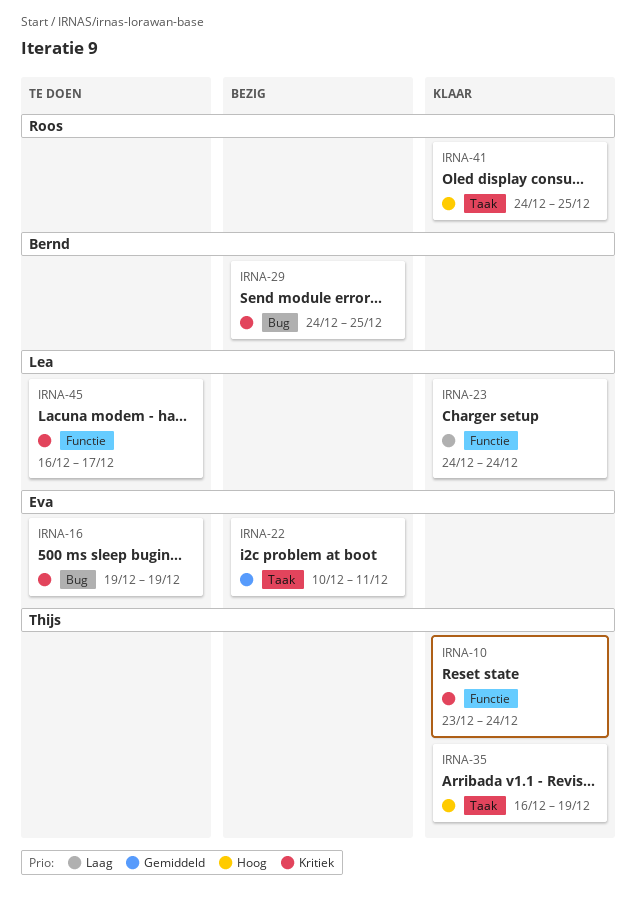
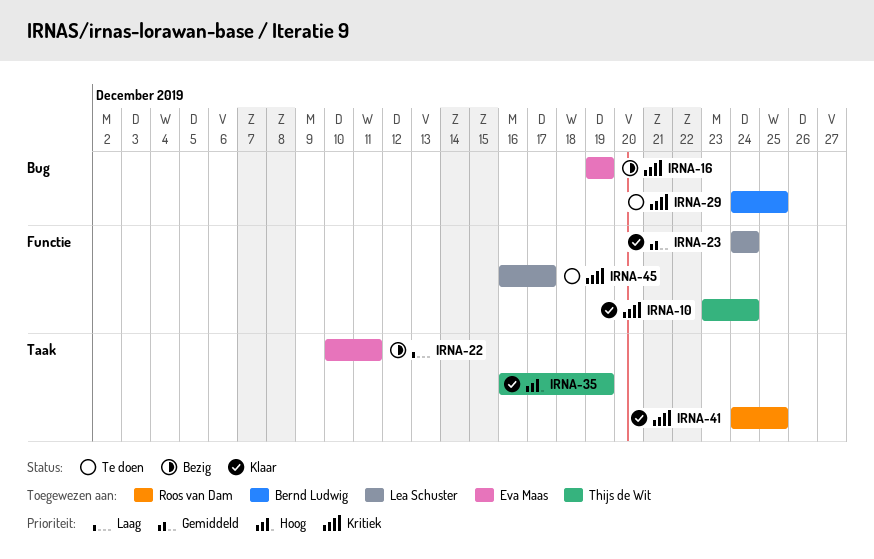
IRNA-16, status: Te doen -> Bezig
IRNA-22, priority: Gemiddeld -> Laag
IRNA-23, priority: Laag -> Gemiddeld
IRNA-29, status: Bezig -> Te doen
IRNA-41, priority: Hoog -> Kritiek

